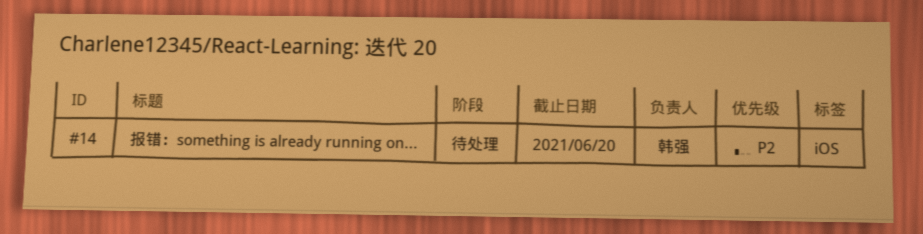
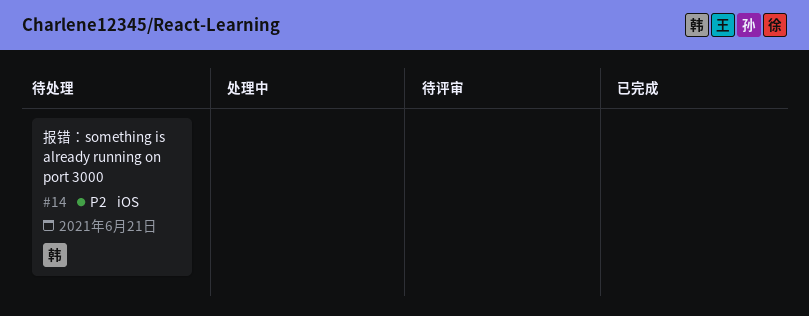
#14, due: Jun 20 -> Jun 21

